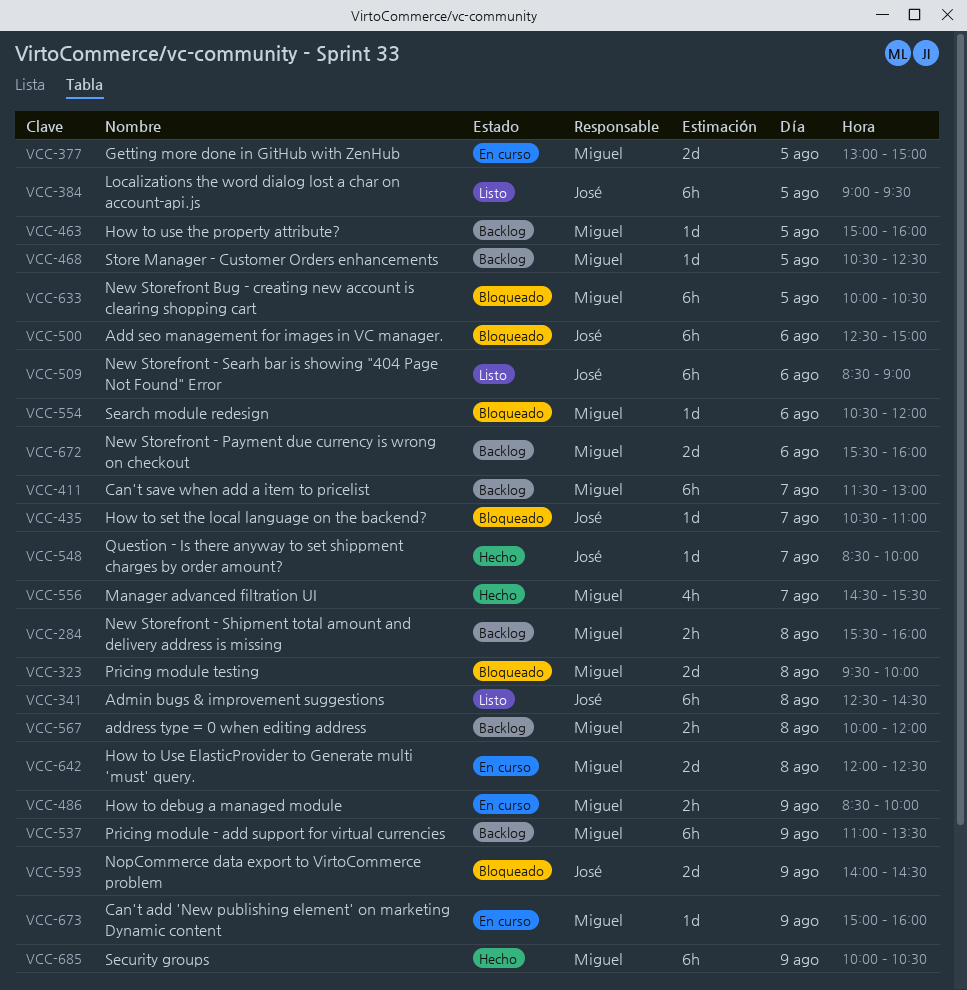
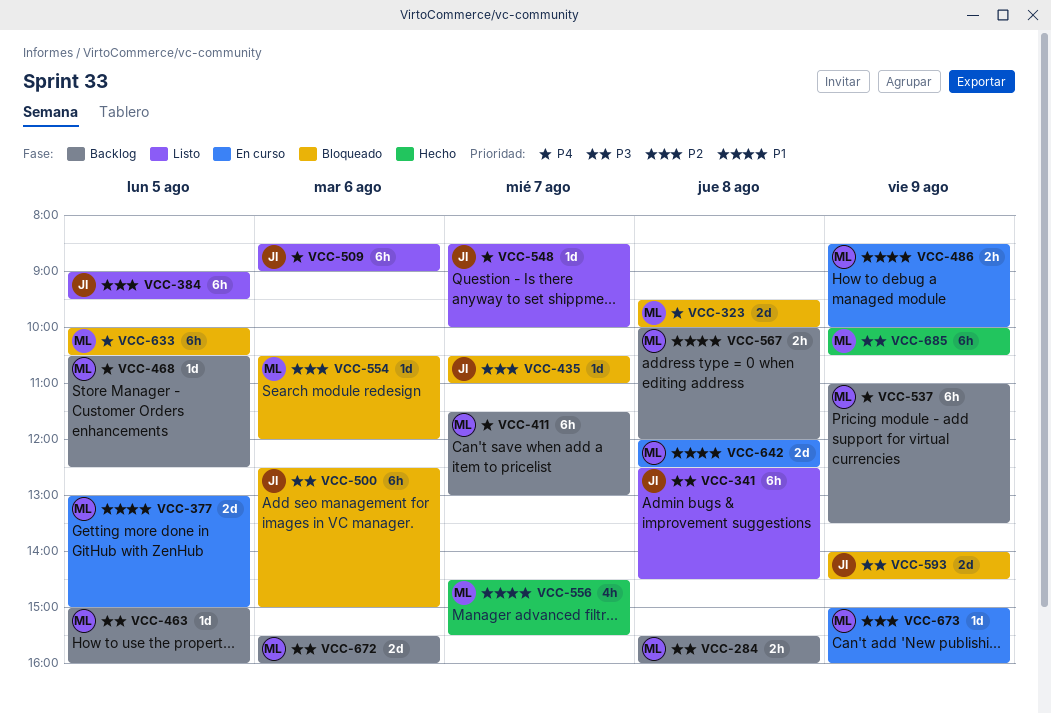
VCC-548, status: Hecho -> Listo

